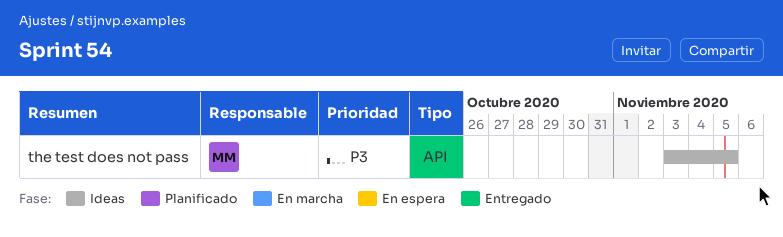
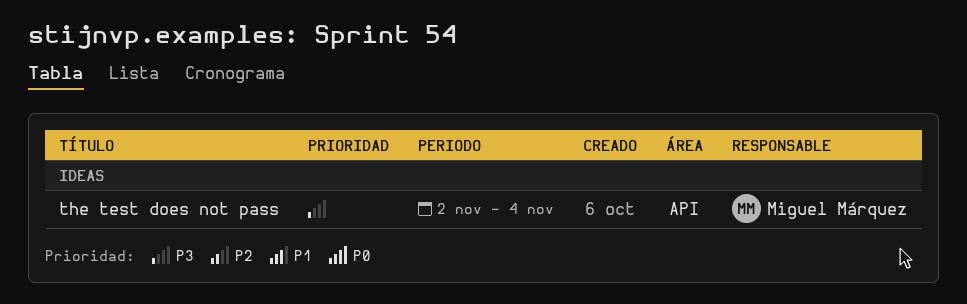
the test does not pass, start: Nov 3 -> Nov 2
the test does not pass, due: Nov 5 -> Nov 4

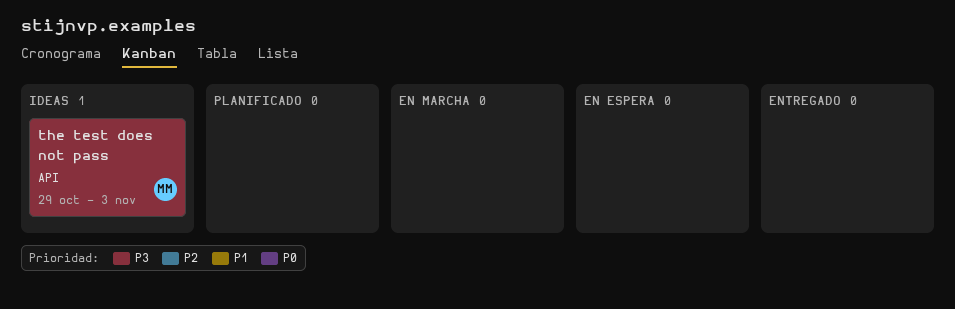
the test does not pass, start: Nov 2 -> Oct 29
the test does not pass, due: Nov 4 -> Nov 3

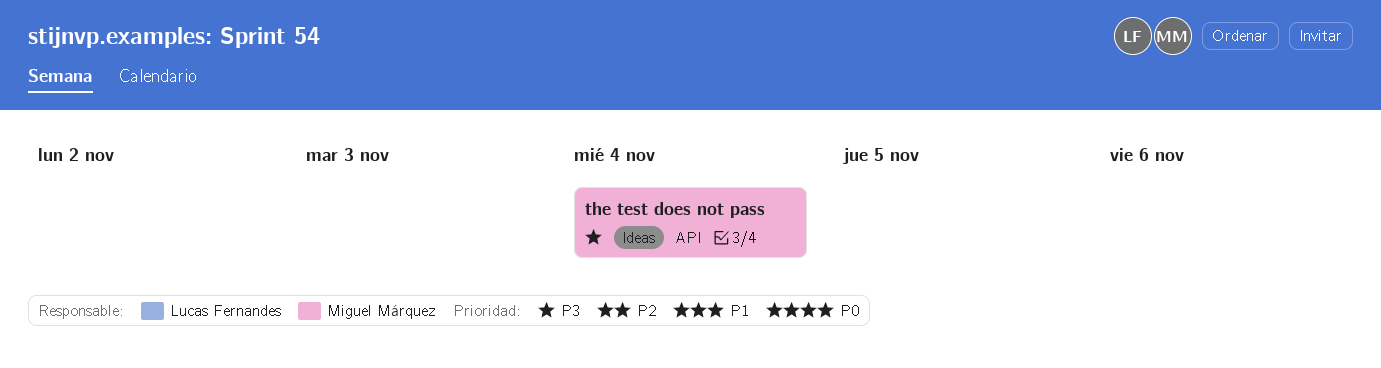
the test does not pass, due: Nov 3 -> Nov 4

